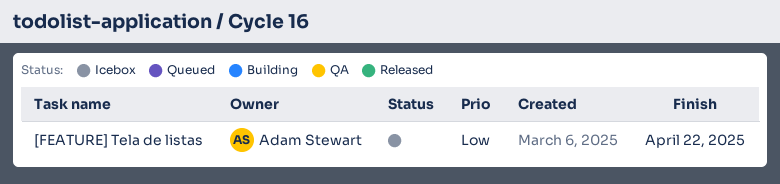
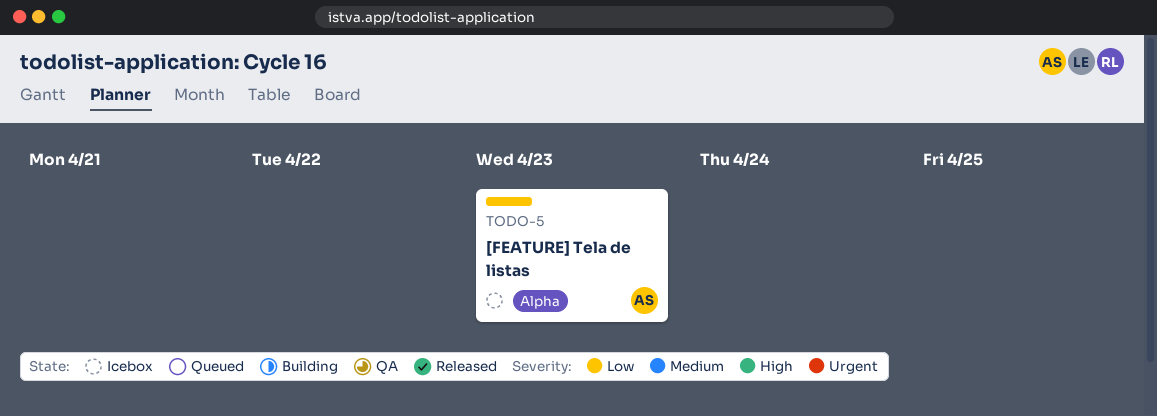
[FEATURE] Tela de listas, due: Apr 22 -> Apr 23

